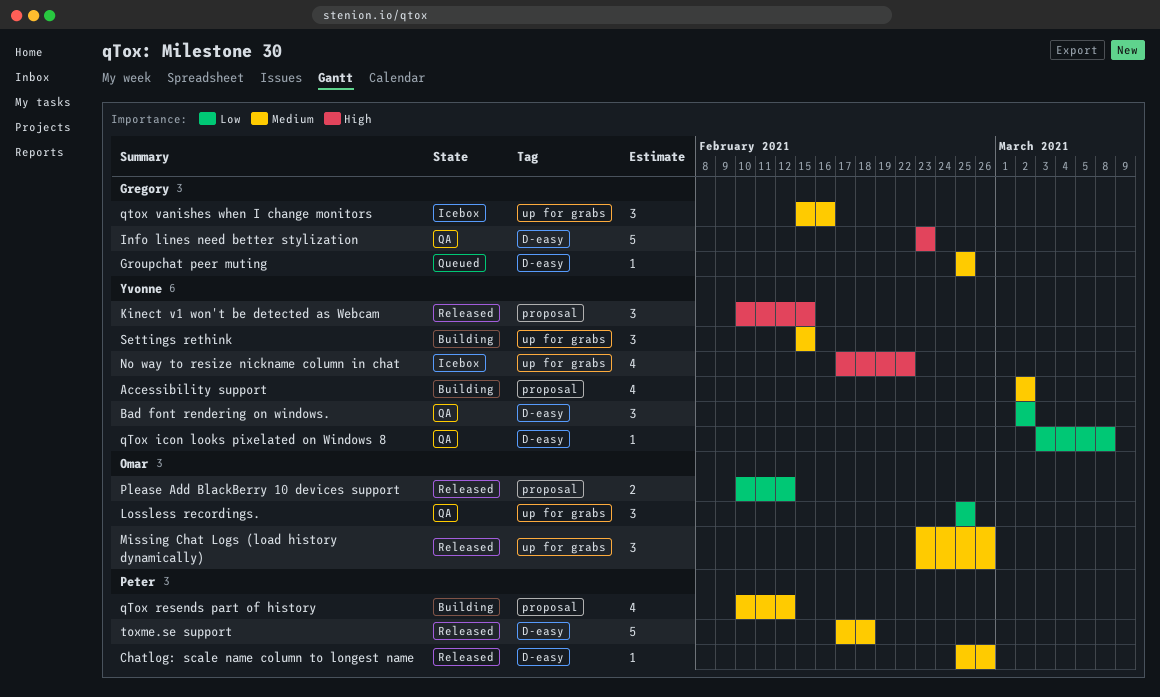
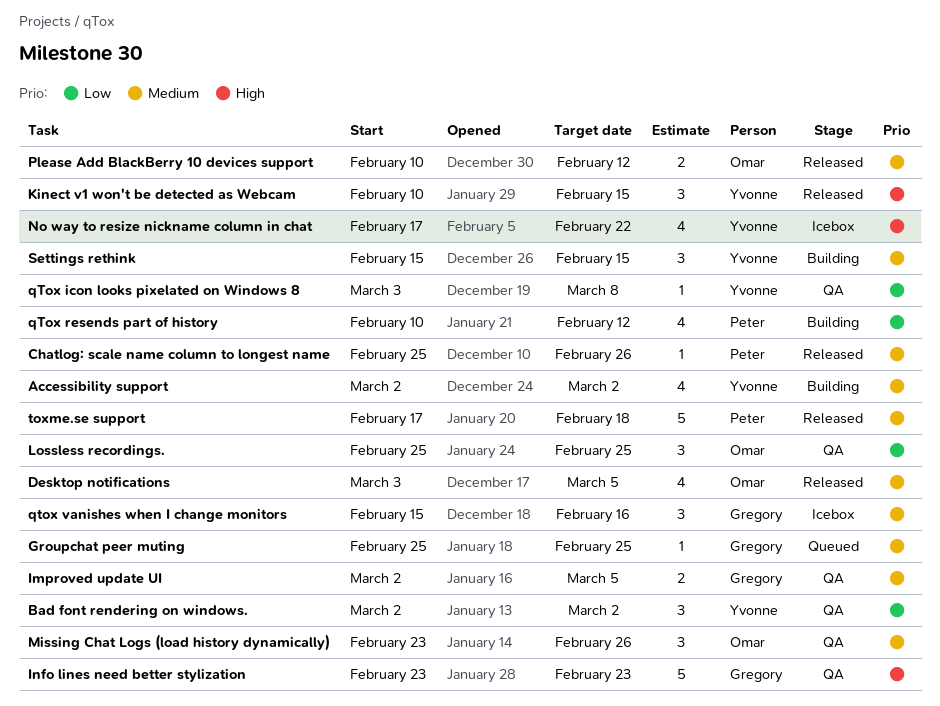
Desktop notifications: none -> present
Improved update UI: none -> present
Missing Chat Logs (load history dynamically), status: Released -> QA
Please Add BlackBerry 10 devices support, priority: Low -> Medium
qTox resends part of history, priority: Medium -> Low

